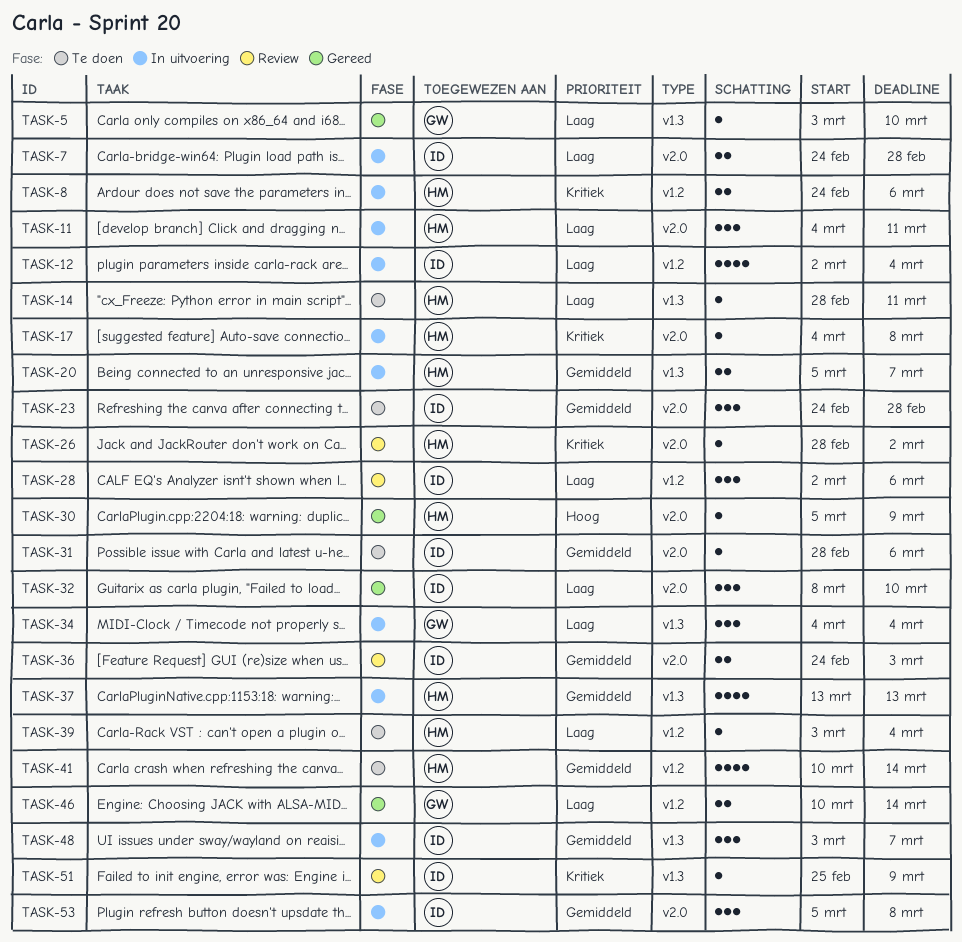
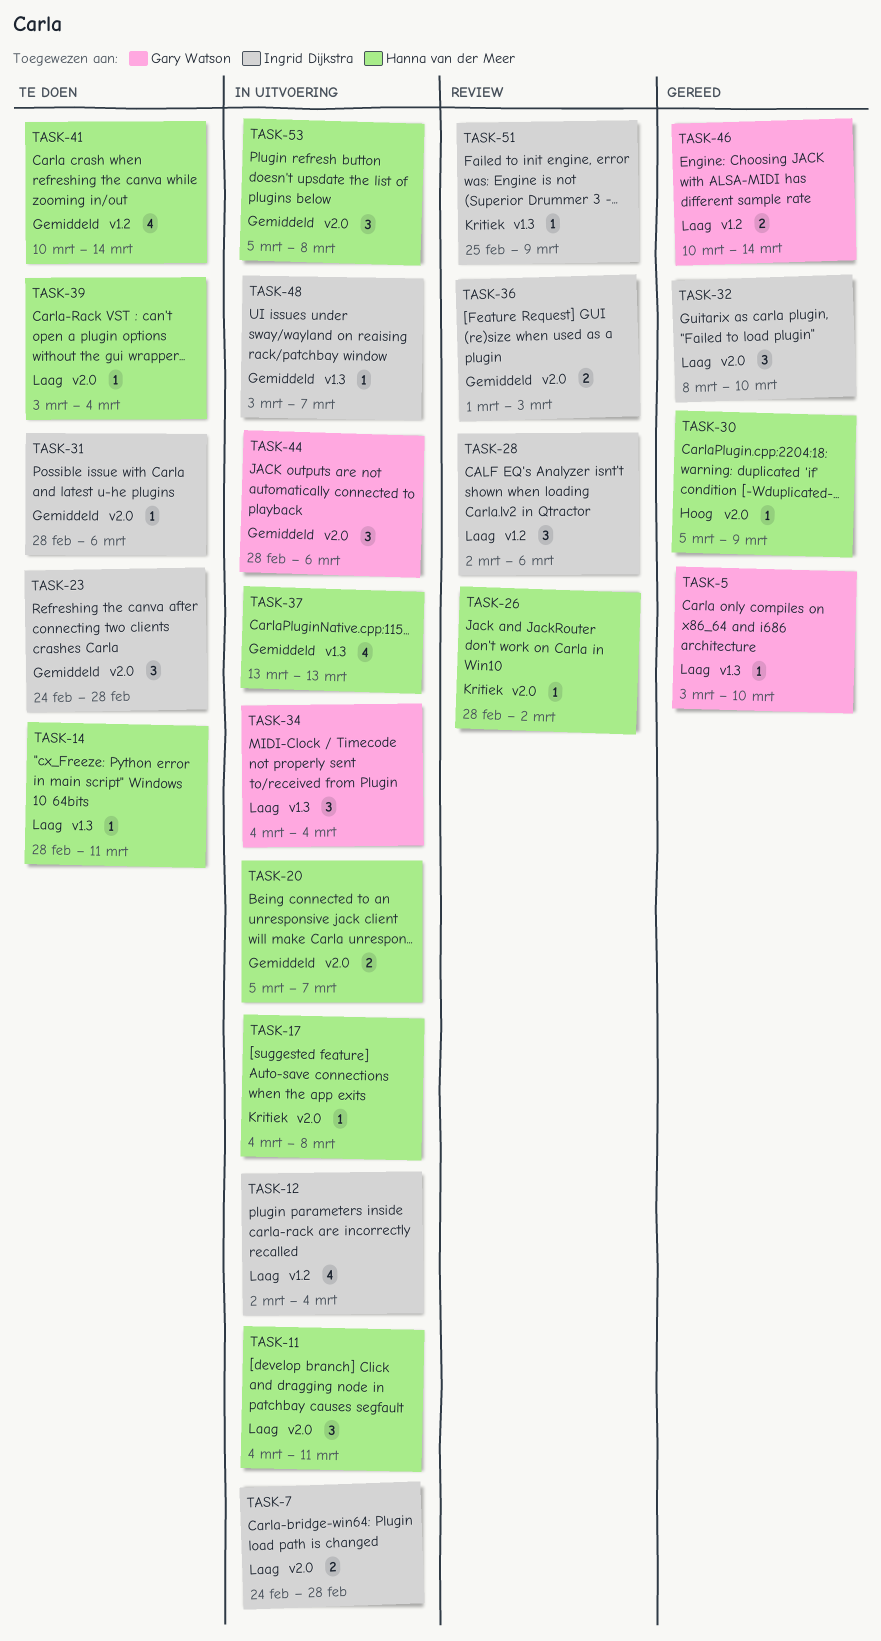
TASK-8: present -> none
TASK-20, label: v1.3 -> v2.0
TASK-36, start: Feb 24 -> Mar 1
TASK-39, label: v1.2 -> v2.0
TASK-44: none -> present
TASK-48, estimate: 3 -> 1
TASK-53, owner: Ingrid Dijkstra -> Hanna van der Meer

